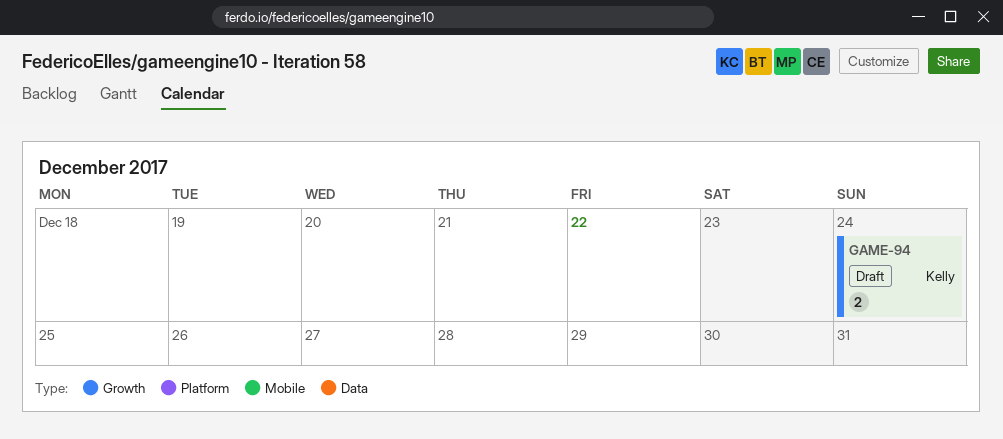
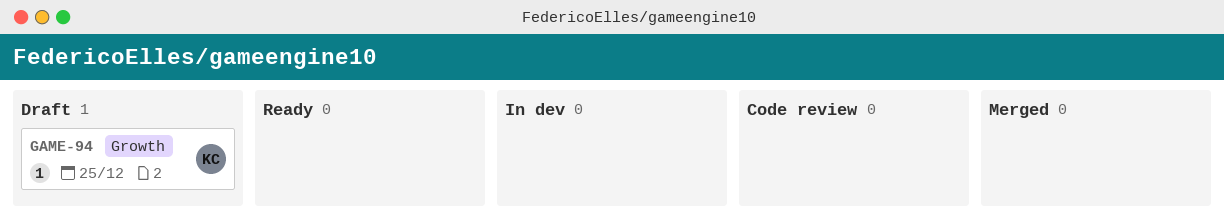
GAME-94, estimate: 2 -> 1
GAME-94, due: Dec 24 -> Dec 25

